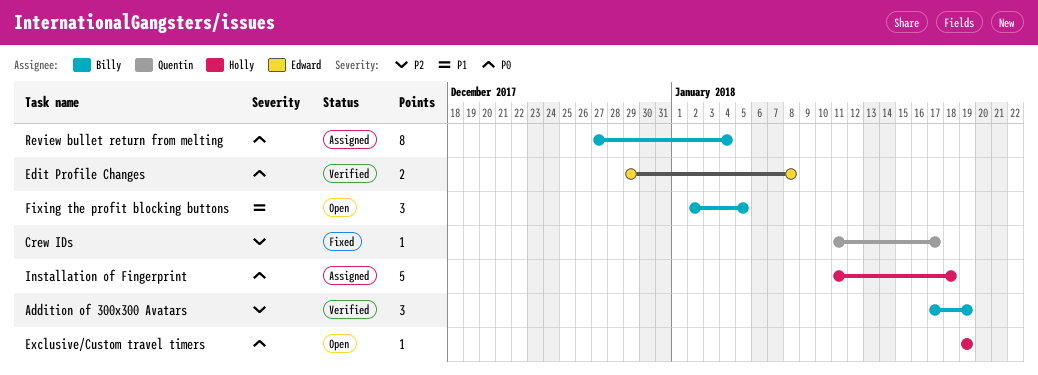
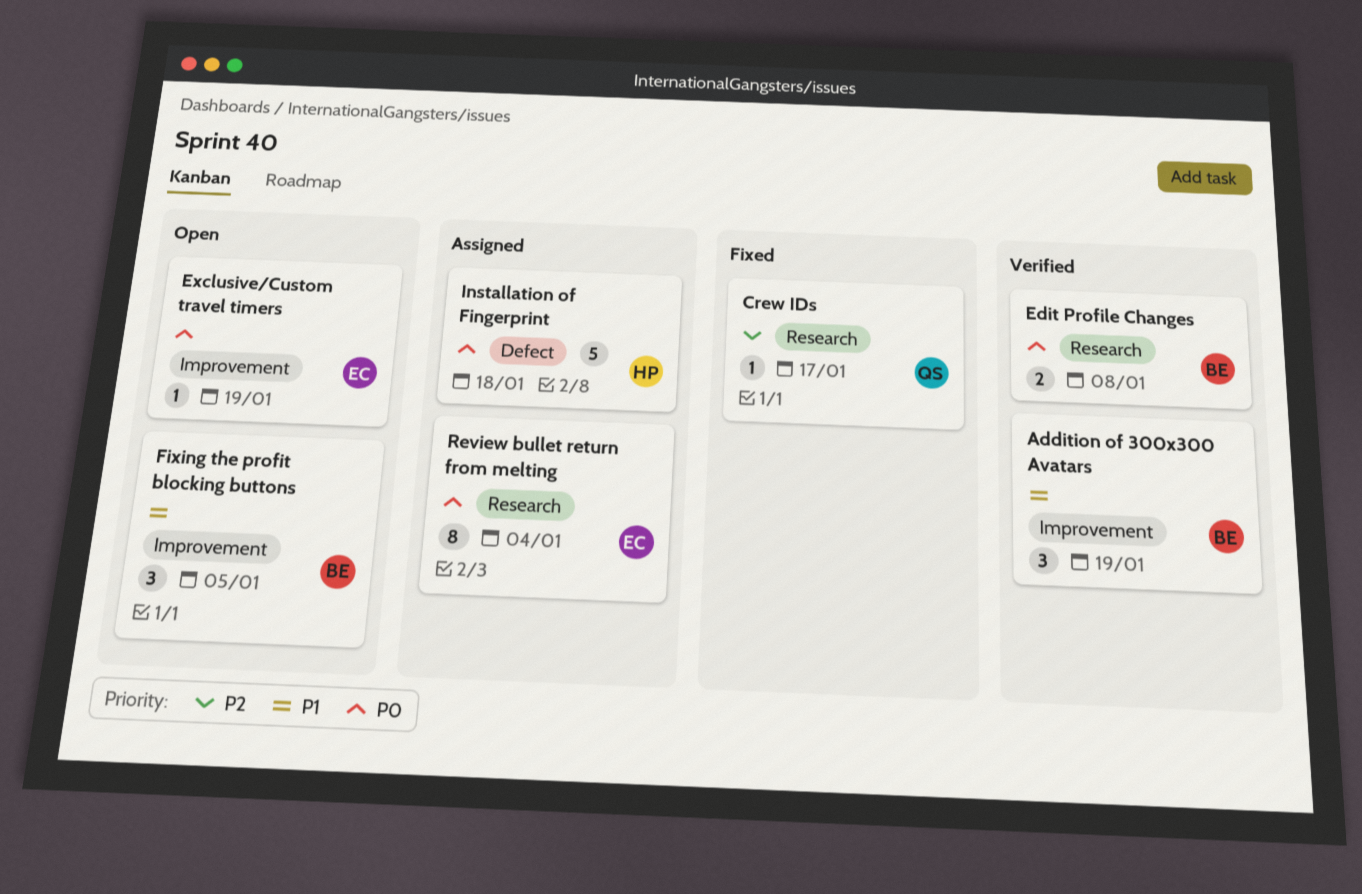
Addition of 300x300 Avatars, priority: P2 -> P1
Edit Profile Changes, owner: Edward -> Billy
Exclusive/Custom travel timers, owner: Holly -> Edward
Review bullet return from melting, owner: Billy -> Edward

